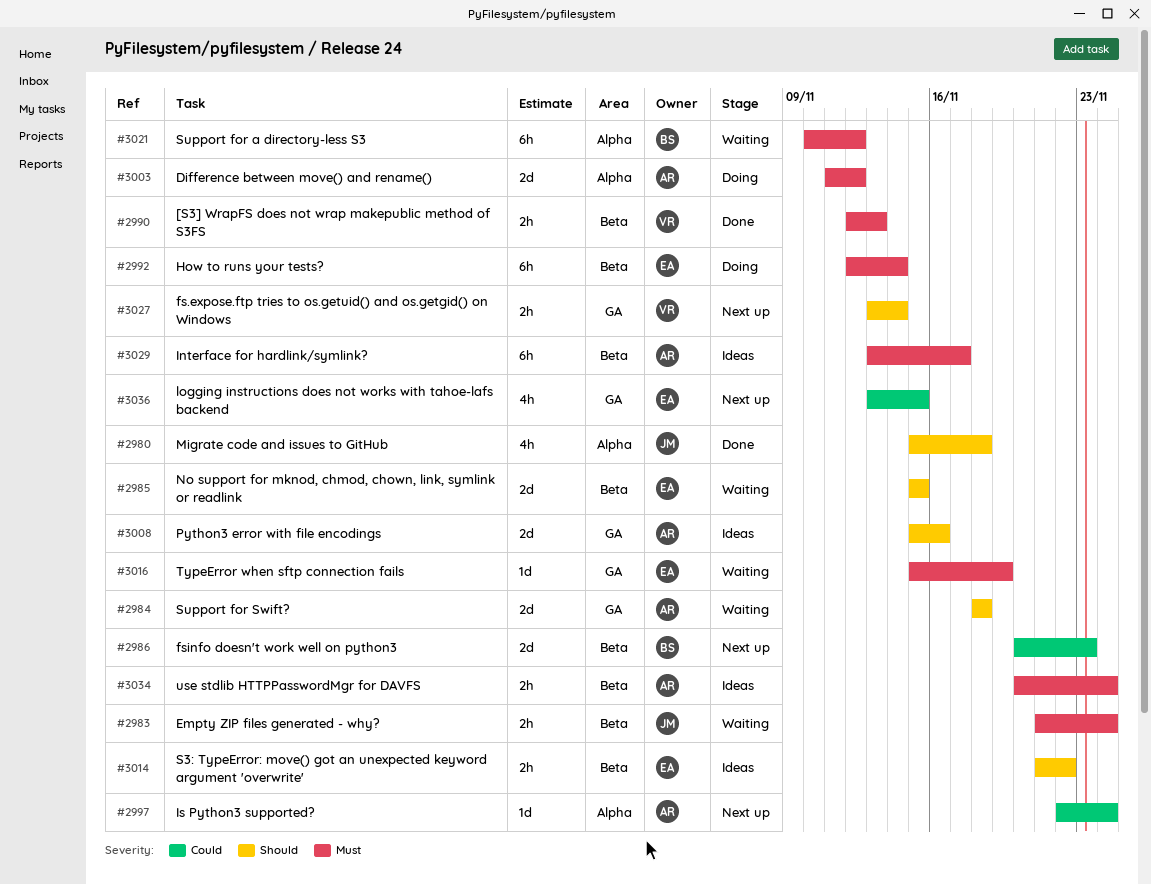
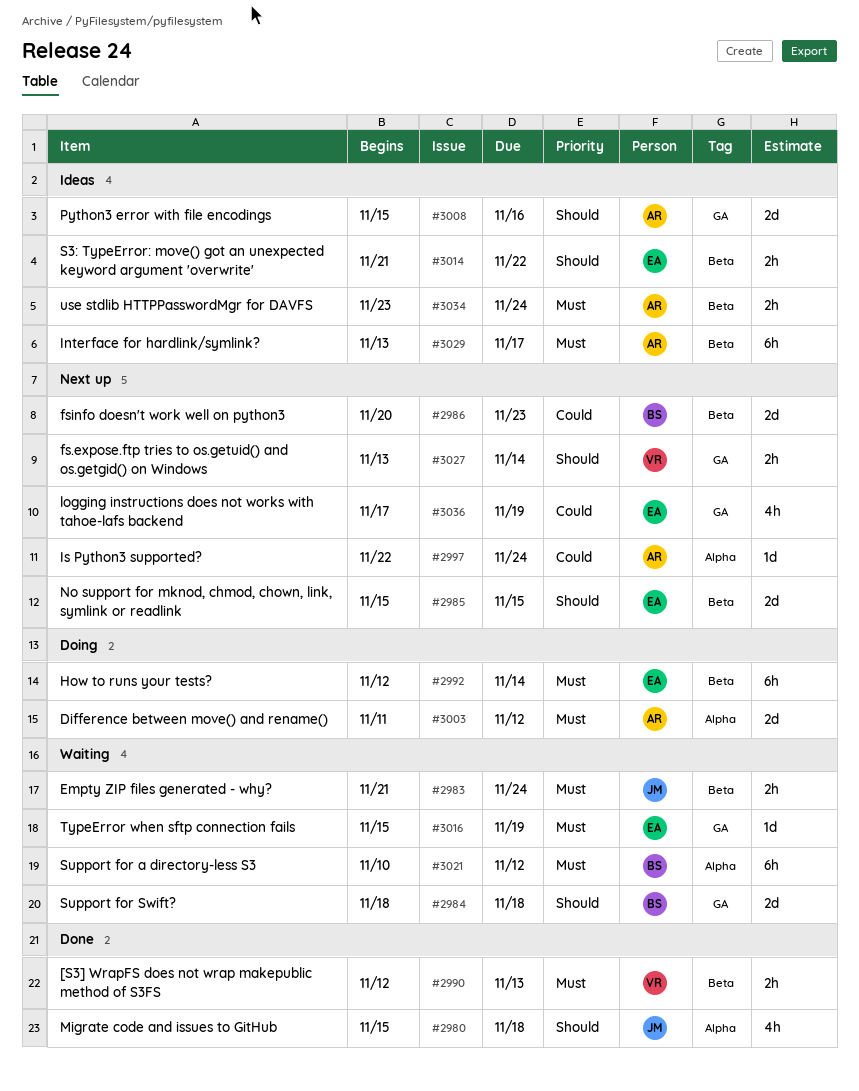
#2984, owner: AR -> BS
#2985, status: Waiting -> Next up
#3034, start: Nov 20 -> Nov 23
#3036, start: Nov 13 -> Nov 17
#3036, due: Nov 15 -> Nov 19

